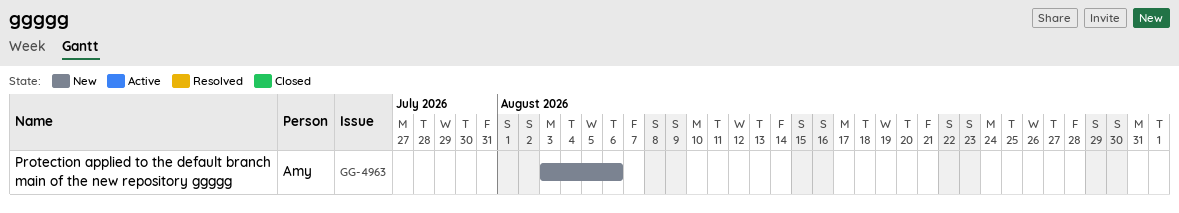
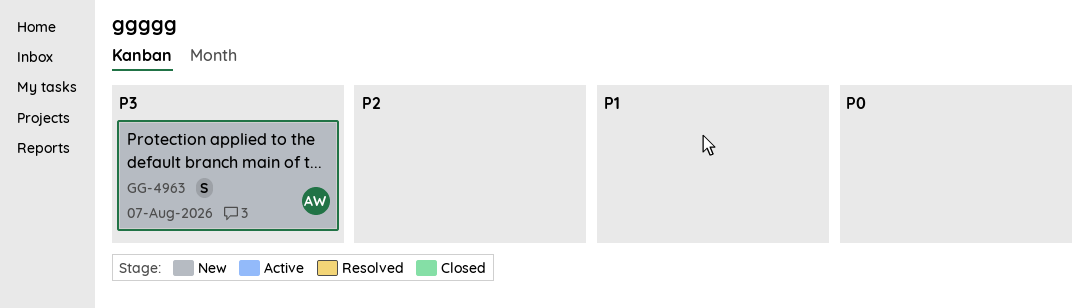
GG-4963, due: Aug 6 -> Aug 7

